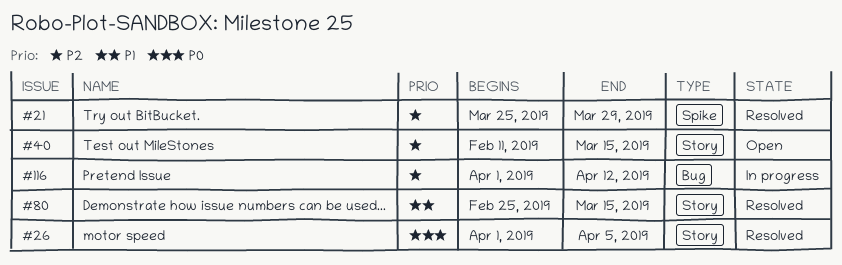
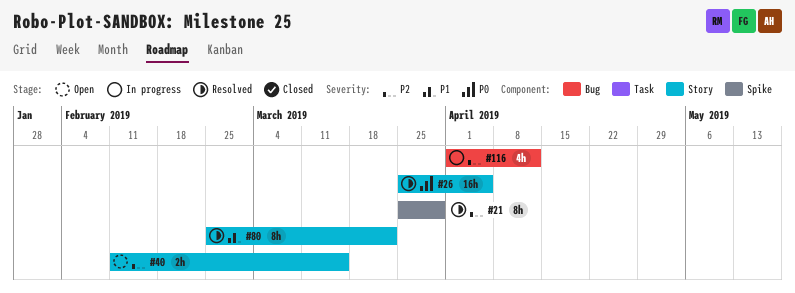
#26, start: Apr 1 -> Mar 25
#80, due: Mar 15 -> Mar 22

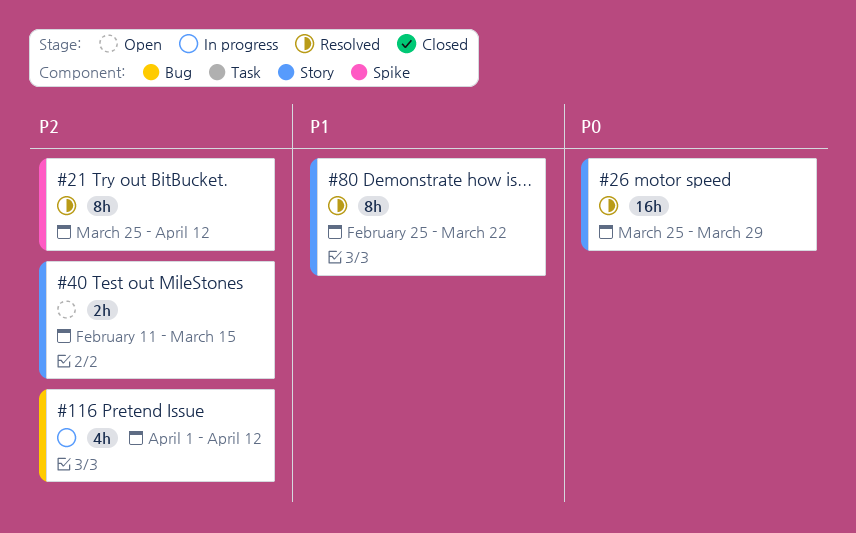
#21, due: Mar 29 -> Apr 12
#26, due: Apr 5 -> Mar 29

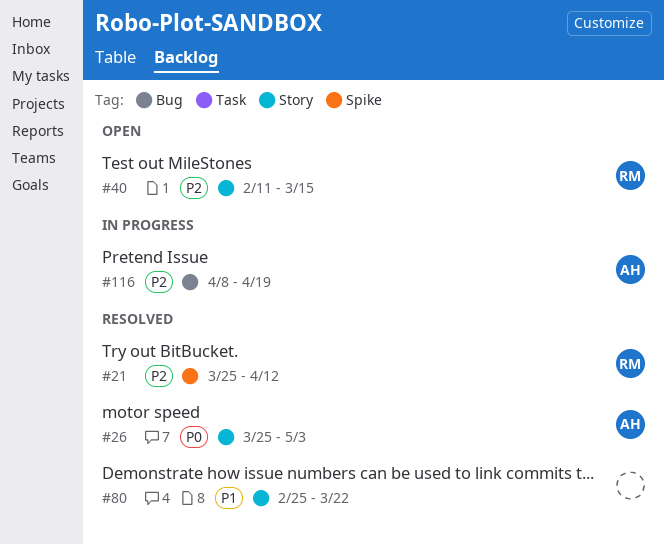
#26, due: Mar 29 -> May 3
#116, start: Apr 1 -> Apr 8
#116, due: Apr 12 -> Apr 19

